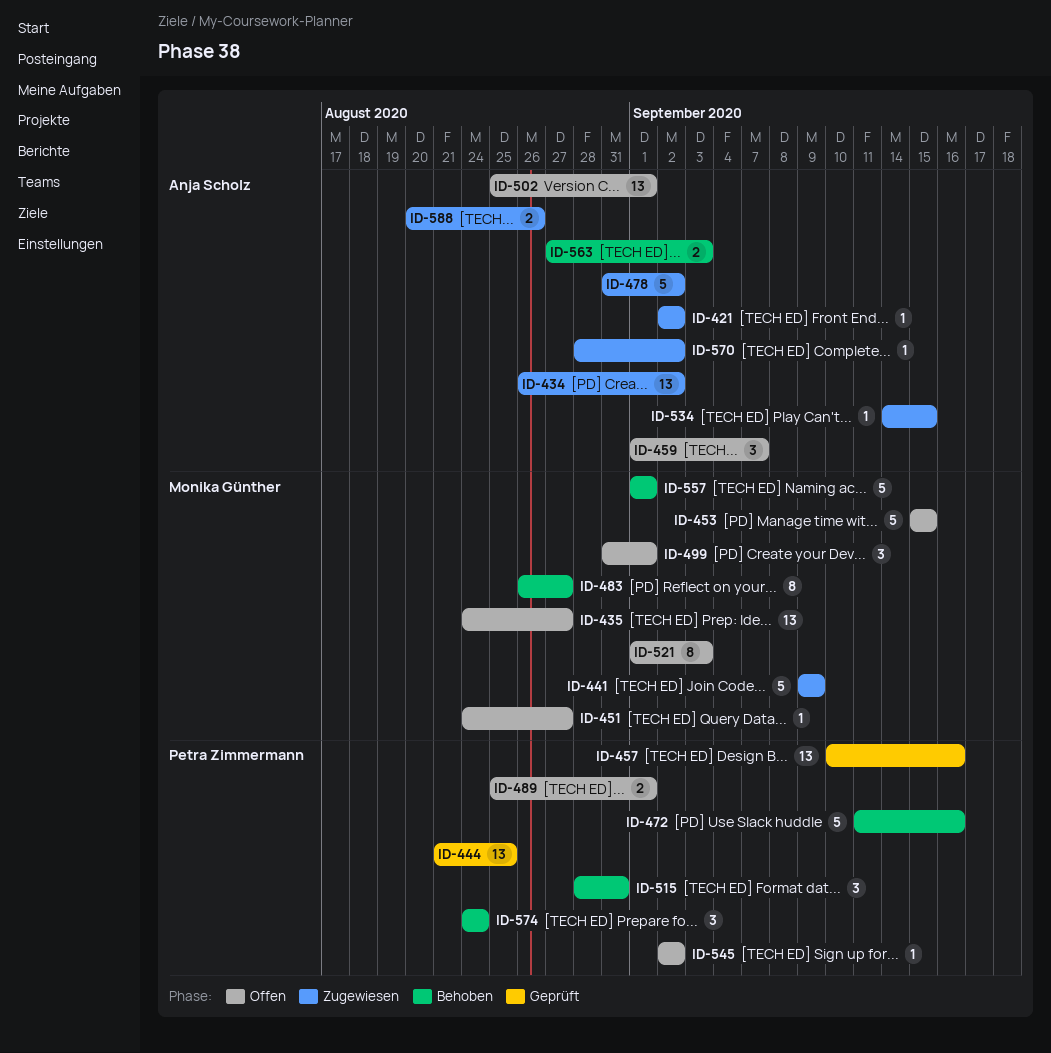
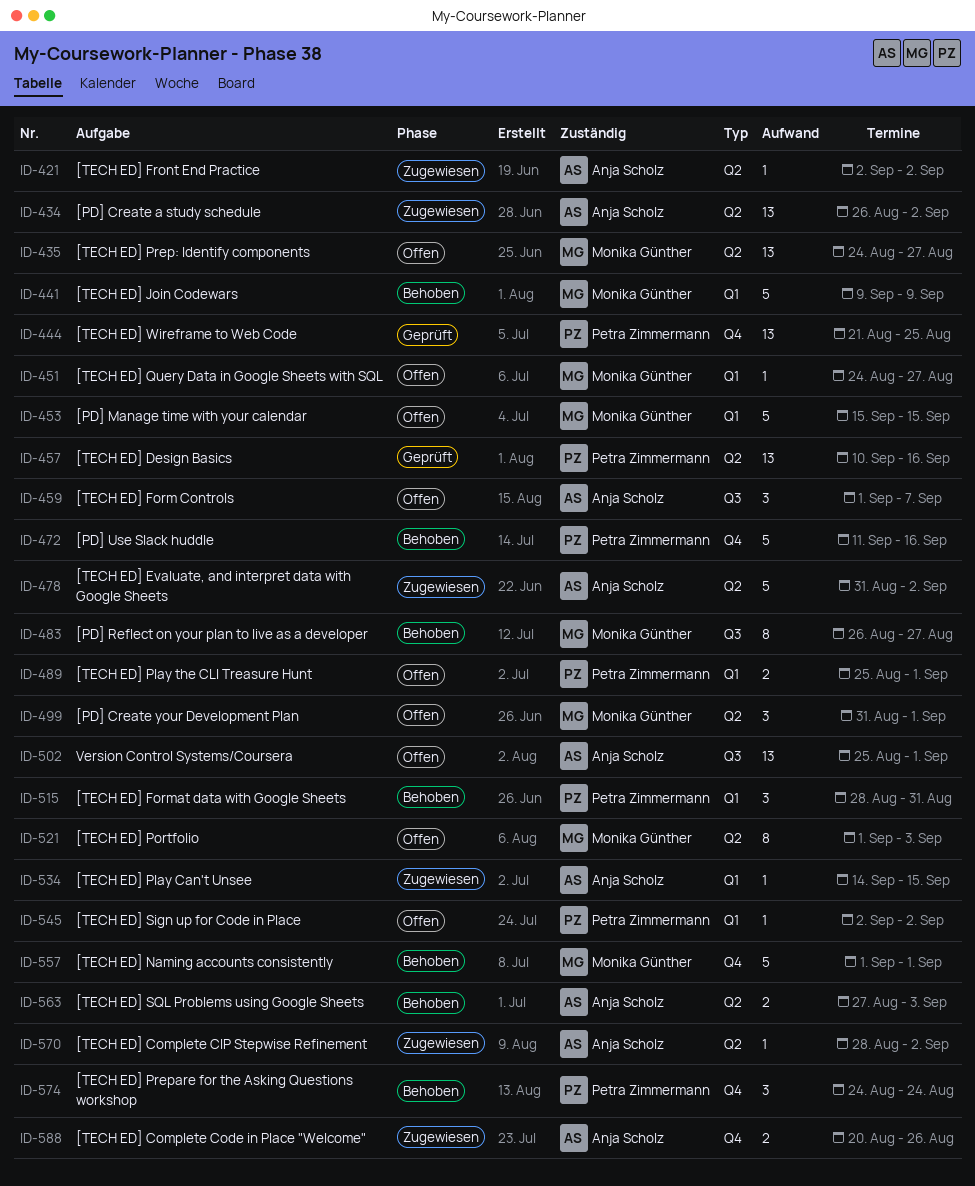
ID-441, status: Zugewiesen -> Behoben

